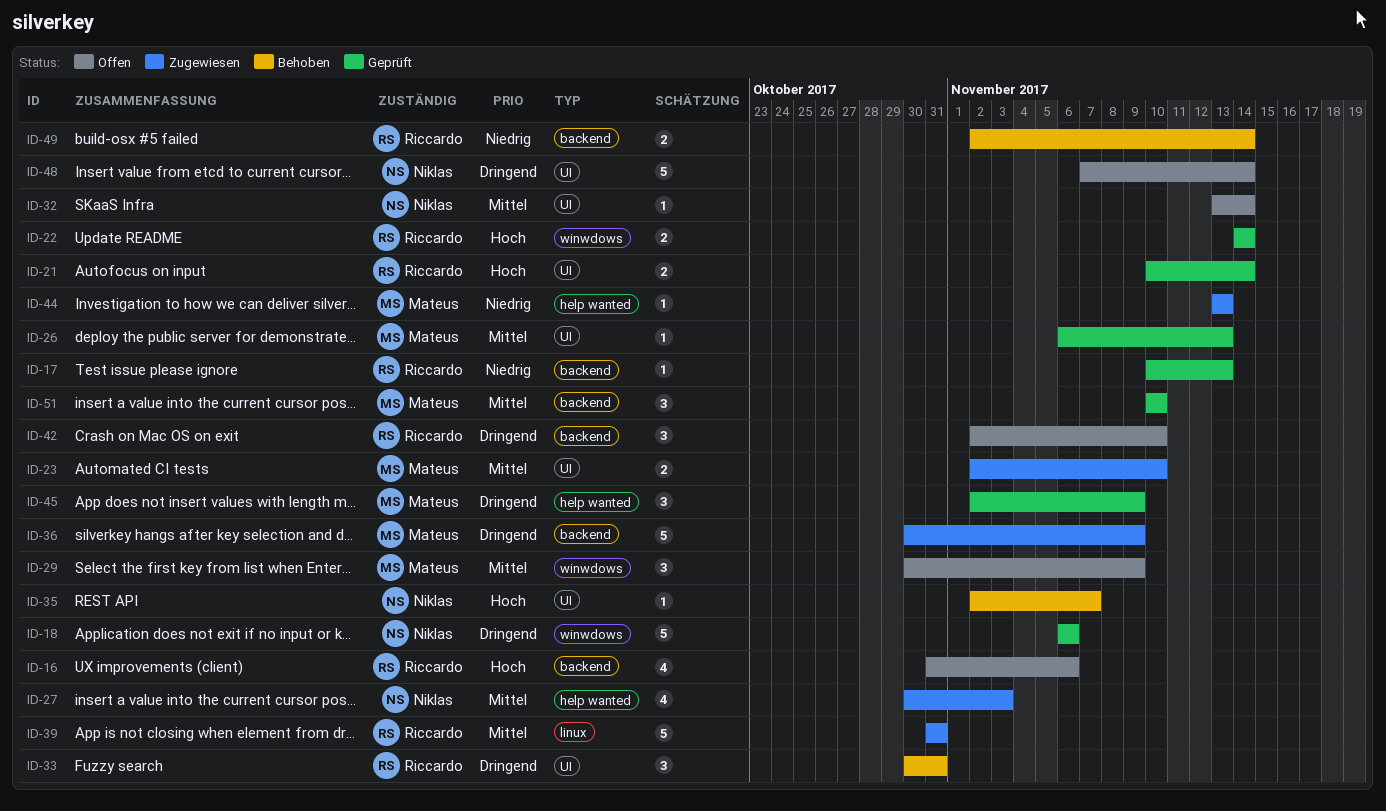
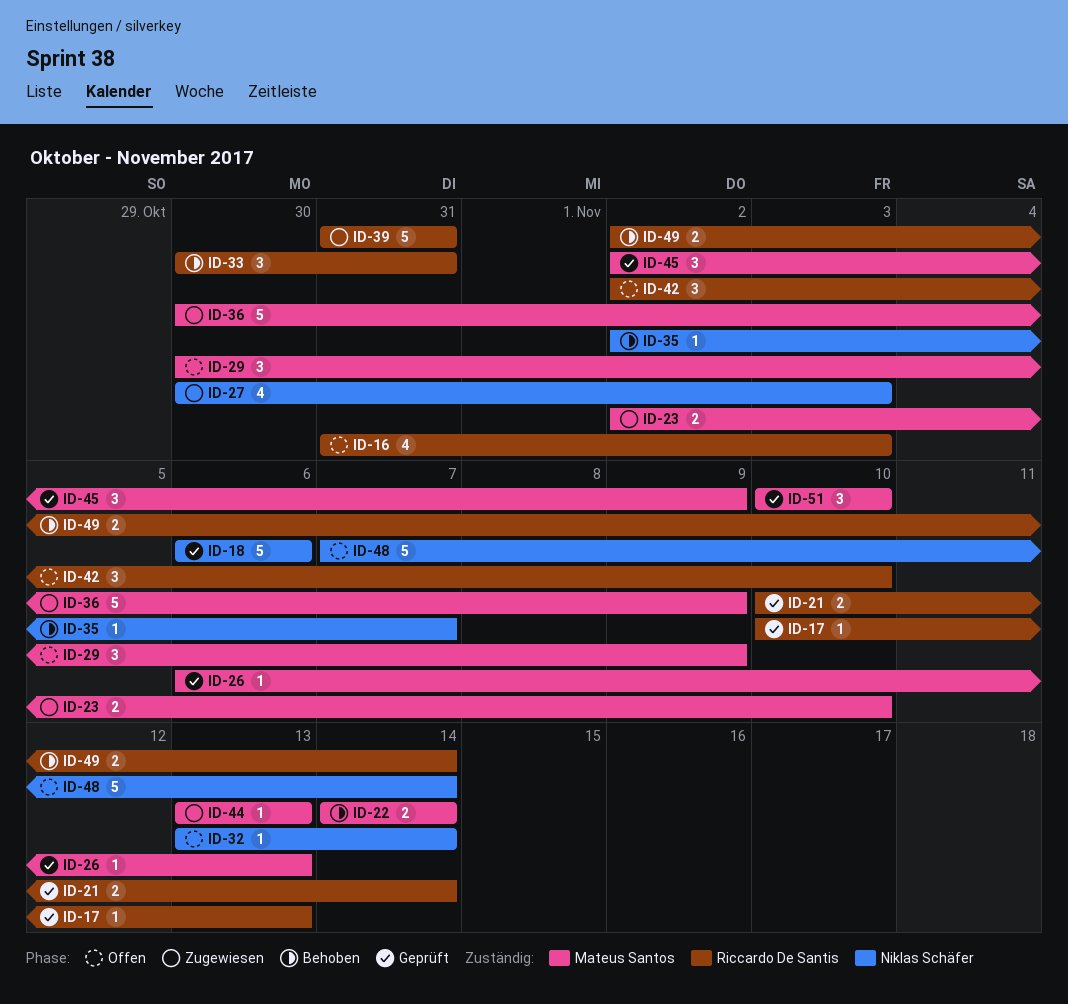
ID-16, due: Nov 6 -> Nov 3
ID-22, status: Geprüft -> Behoben
ID-22, owner: Riccardo De Santis -> Mateus Santos

